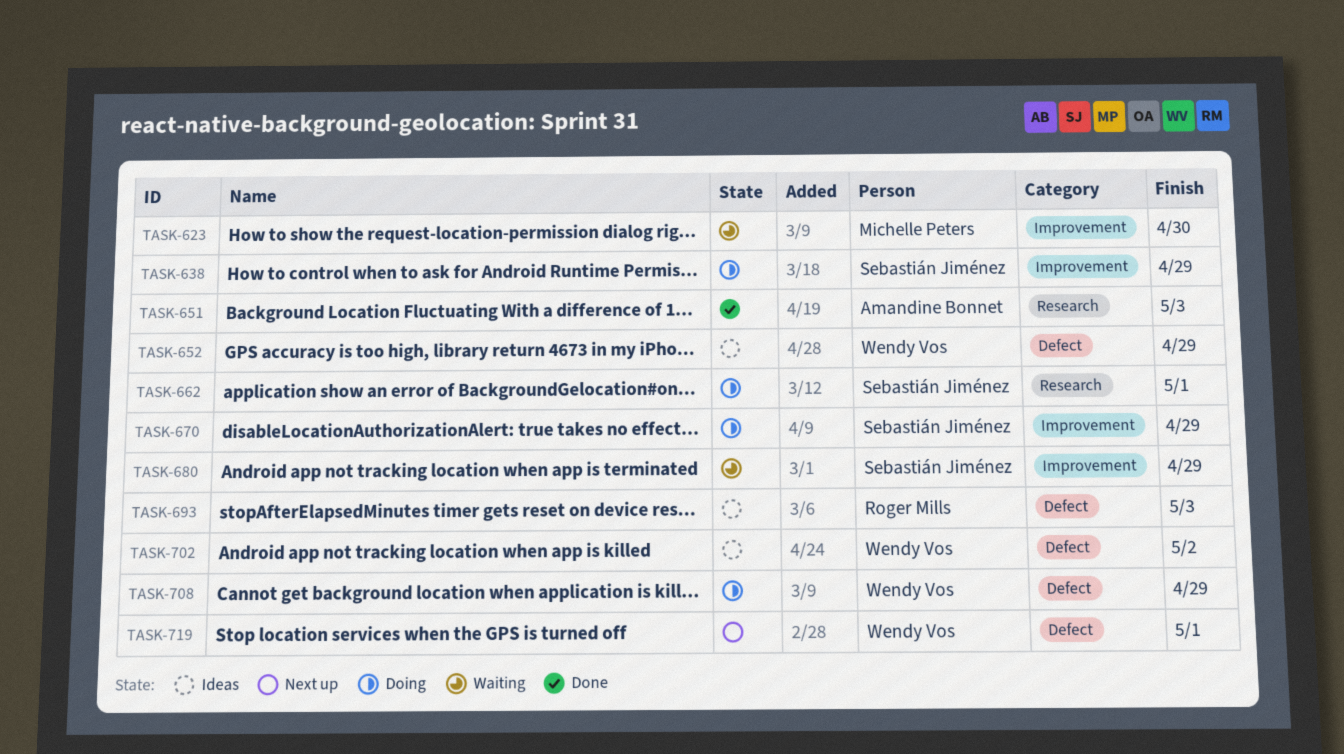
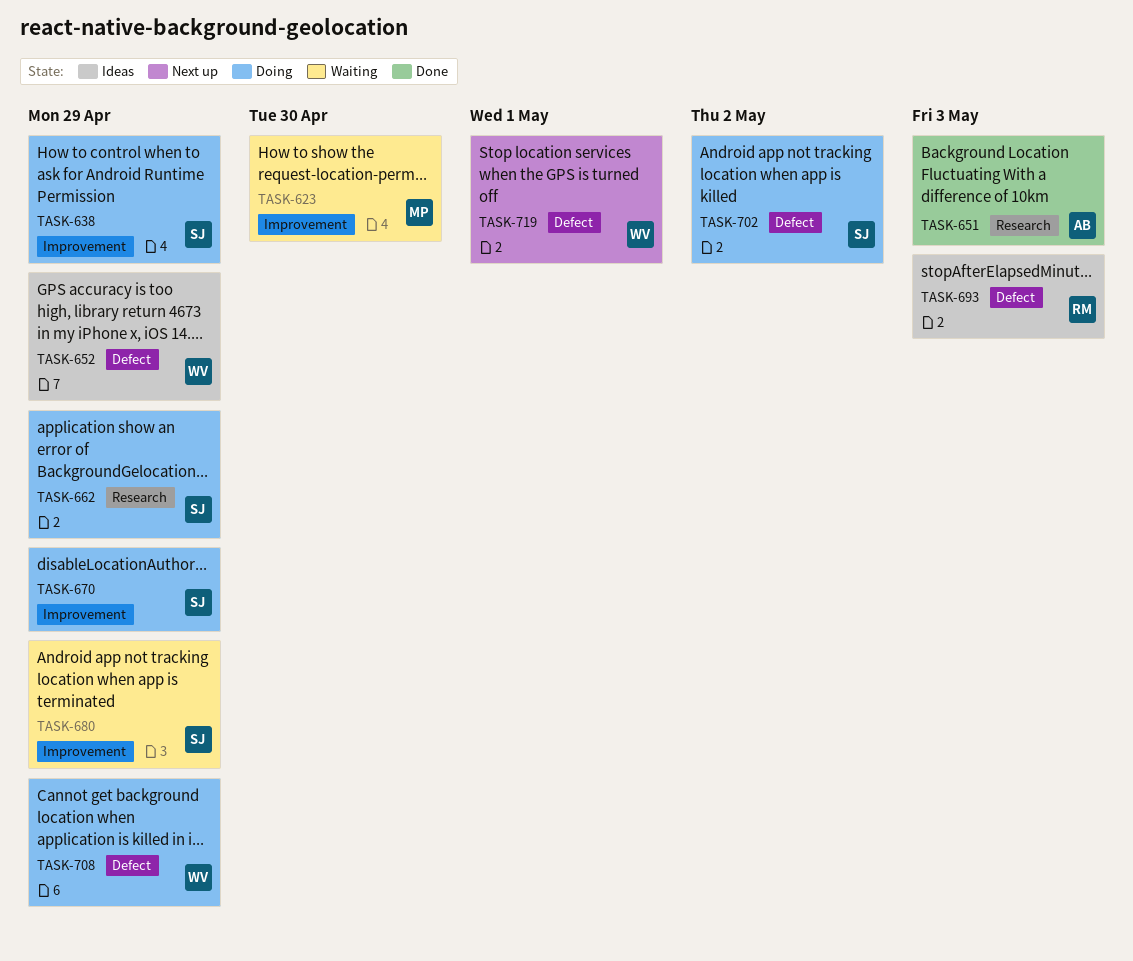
TASK-662, due: May 1 -> Apr 29
TASK-702, status: Ideas -> Doing
TASK-702, owner: Wendy Vos -> Sebastián Jiménez

